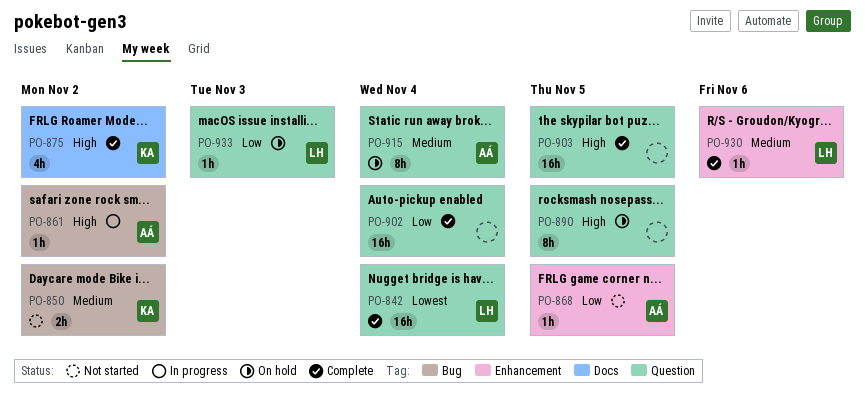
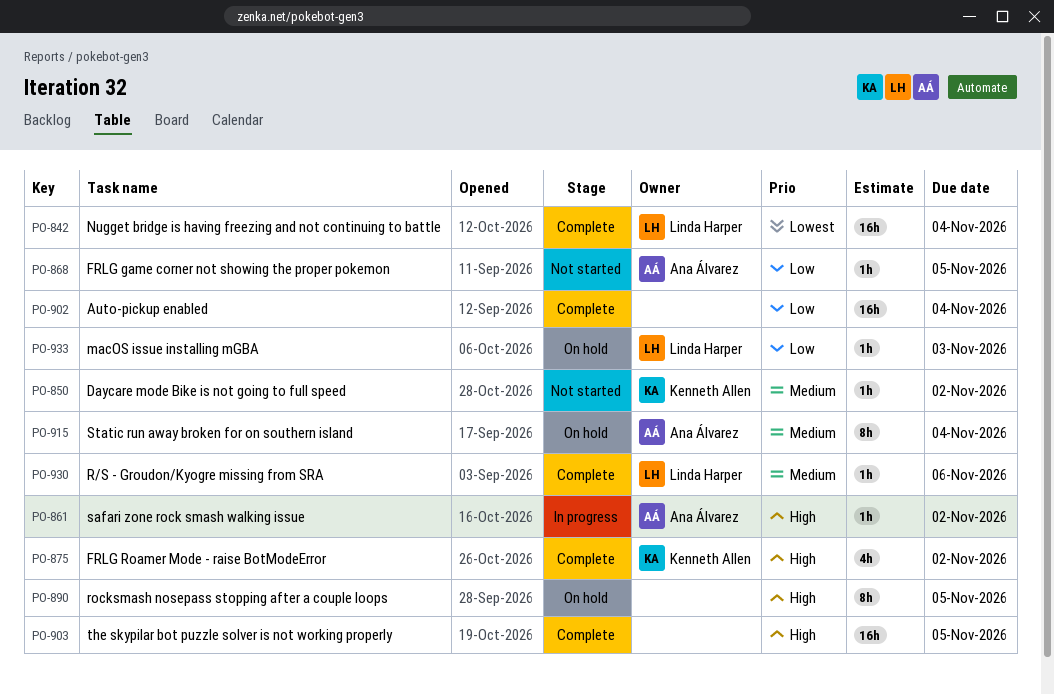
PO-850, estimate: 2h -> 1h

